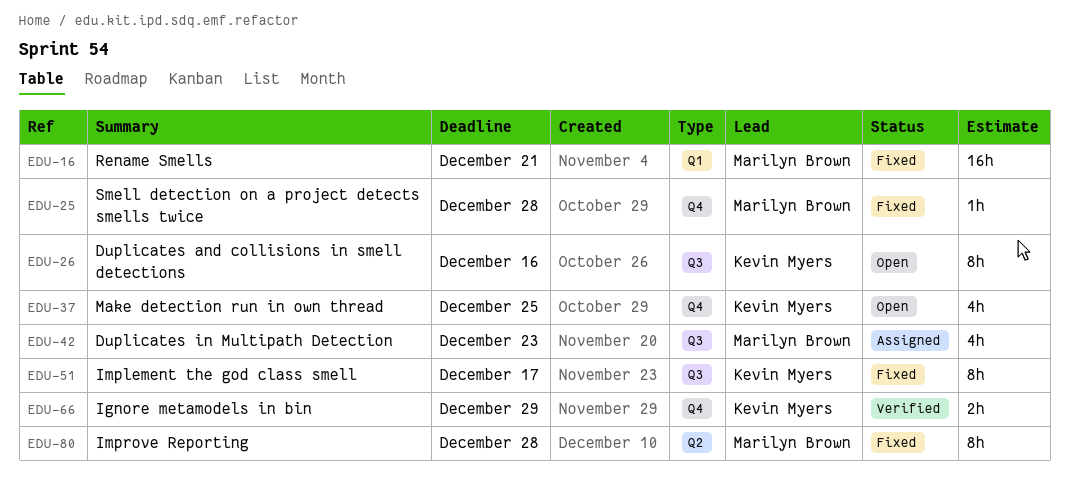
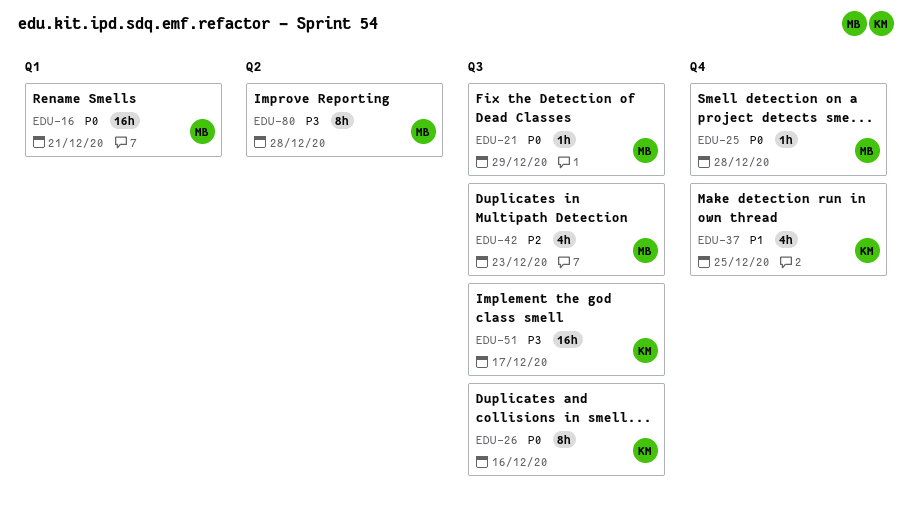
EDU-21: none -> present
EDU-51, estimate: 8h -> 16h
EDU-66: present -> none

